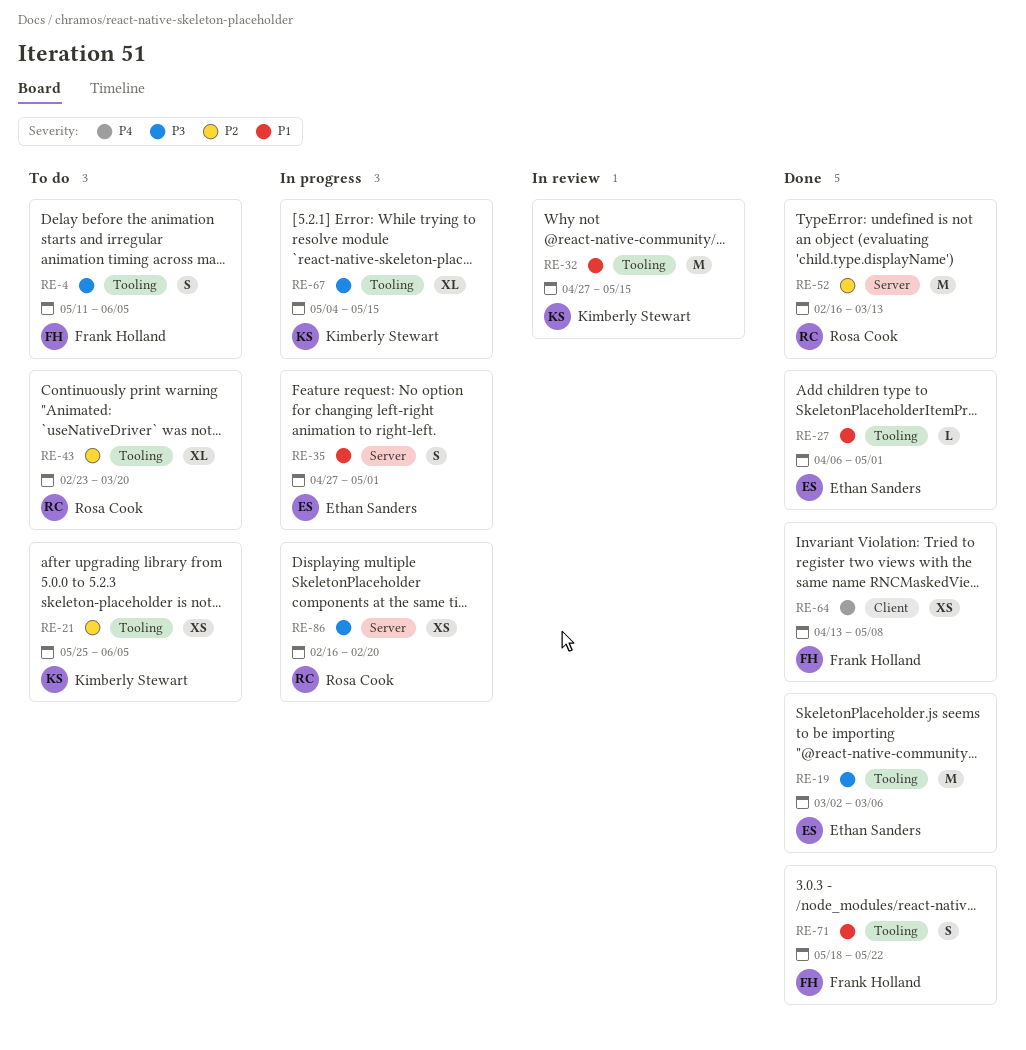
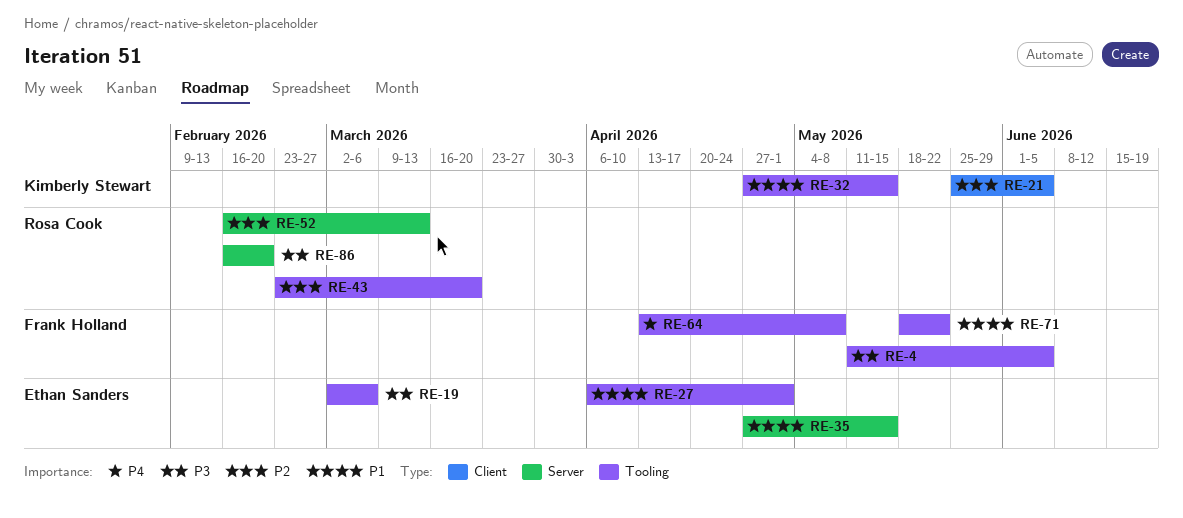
RE-21, label: Tooling -> Client
RE-35, due: May 1 -> May 15
RE-64, label: Client -> Tooling
RE-67: present -> none

